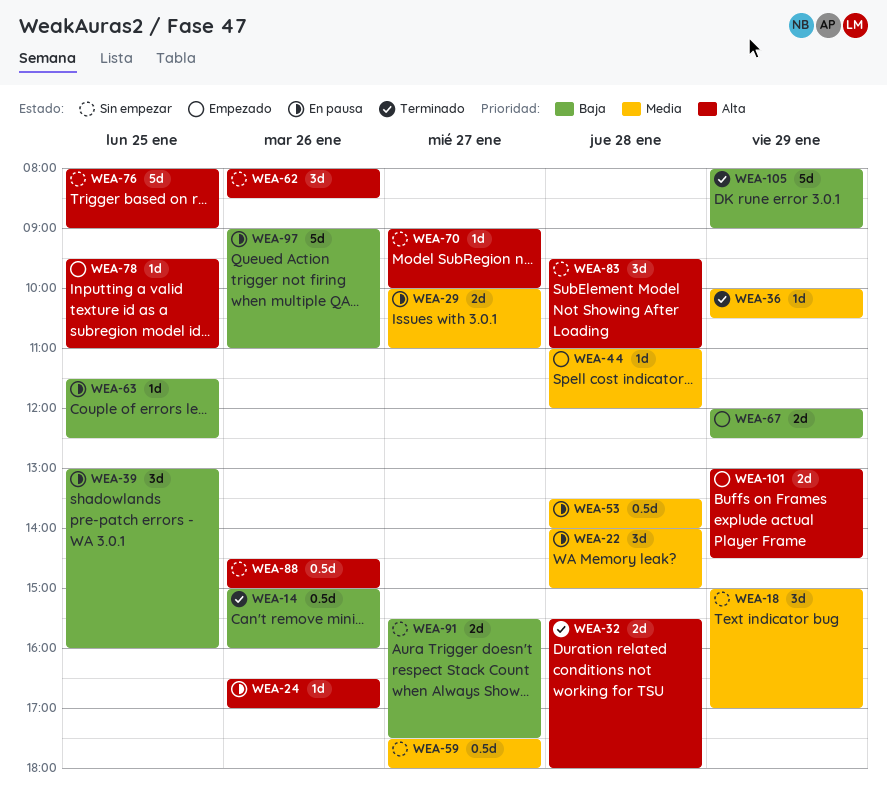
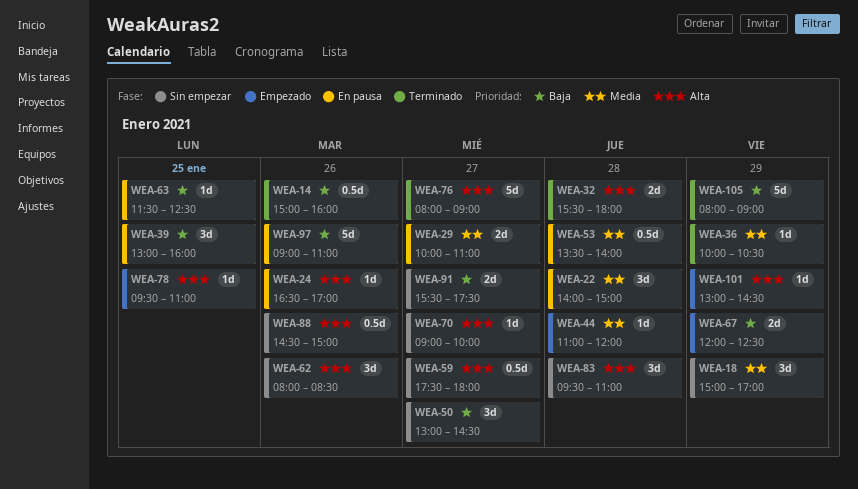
WEA-50: none -> present
WEA-59, priority: Media -> Alta
WEA-76, status: Sin empezar -> Terminado
WEA-76, day: Jan 25 -> Jan 27
WEA-101, estimate: 2d -> 1d

